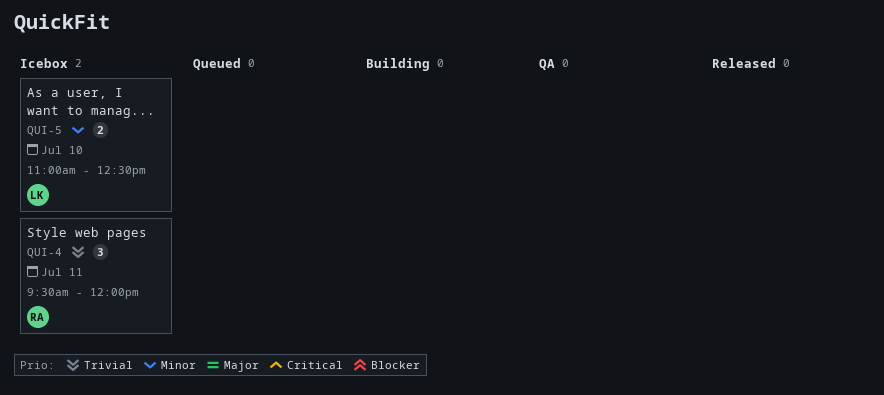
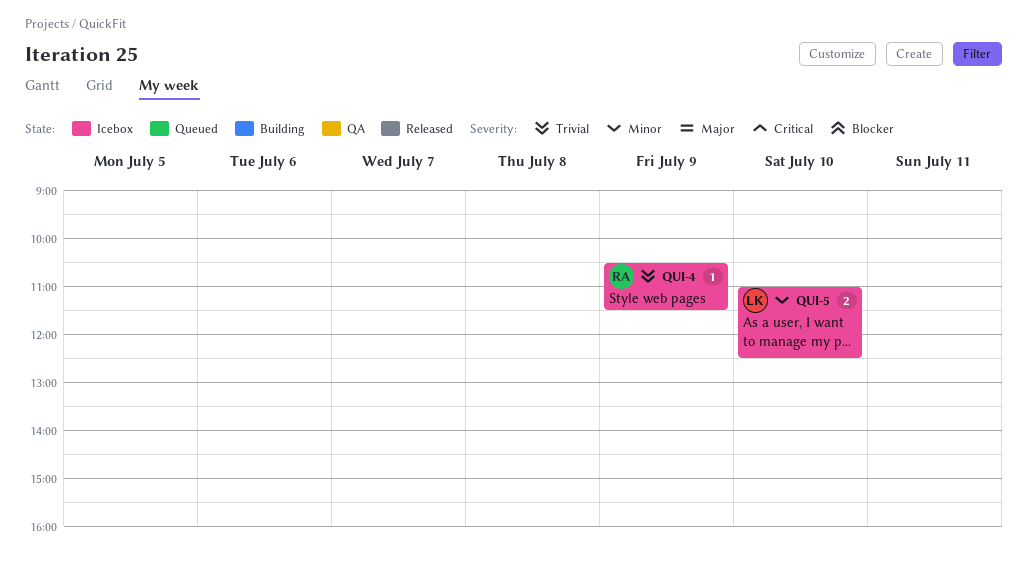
QUI-4, estimate: 3 -> 1
QUI-4, day: Jul 11 -> Jul 9
QUI-4, begins: 09:30 -> 10:30
QUI-4, ends: 12:00 -> 11:30

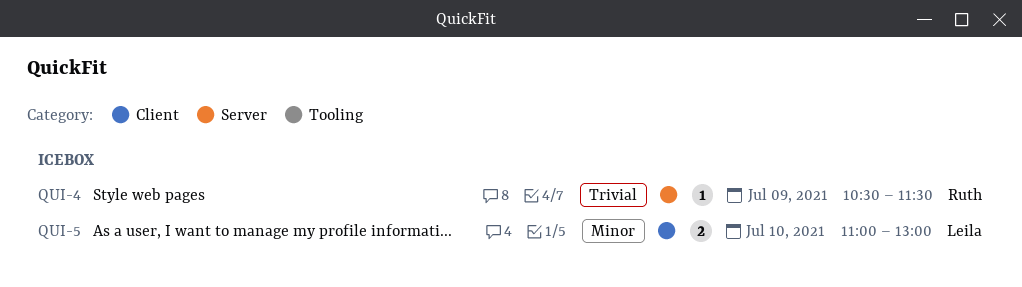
QUI-5, ends: 12:30 -> 13:00

